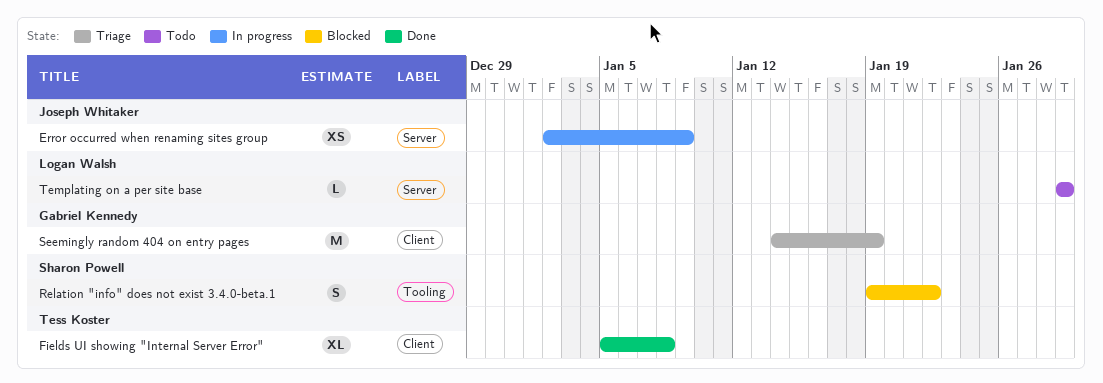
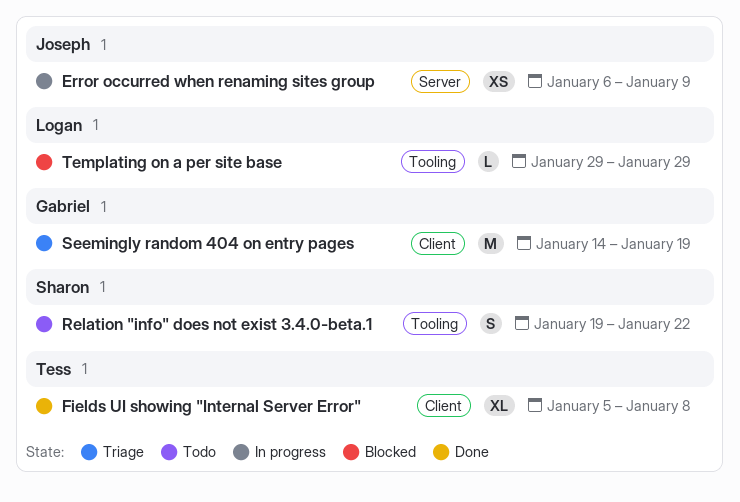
Error occurred when renaming sites group, start: Jan 2 -> Jan 6
Relation "info" does not exist 3.4.0-beta.1, status: Blocked -> Todo
Templating on a per site base, status: Todo -> Blocked
Templating on a per site base, label: Server -> Tooling

